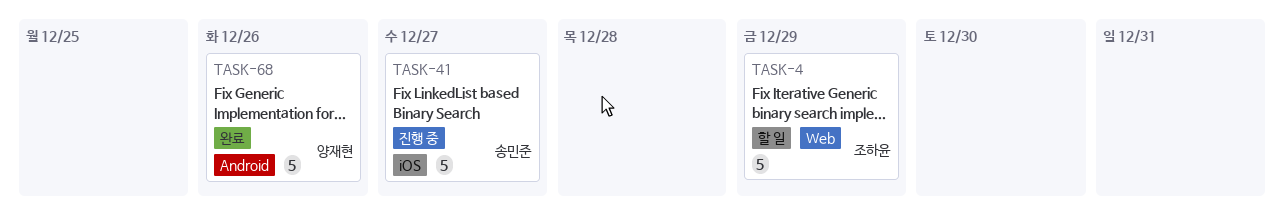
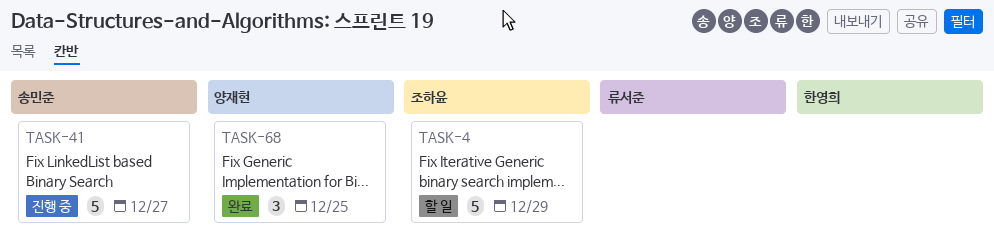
TASK-68, estimate: 5 -> 3
TASK-68, due: Dec 26 -> Dec 25

